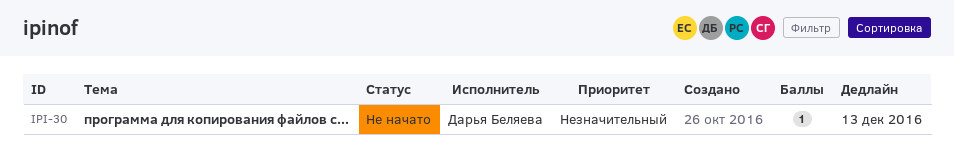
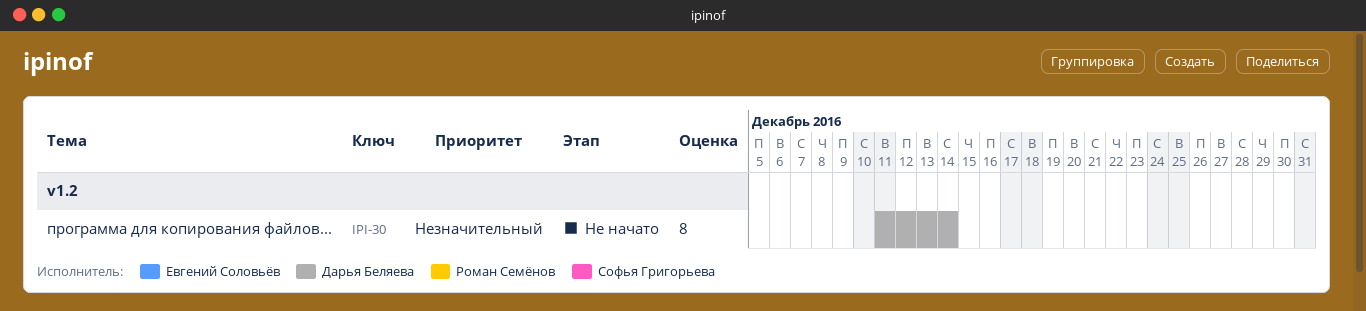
IPI-30, estimate: 1 -> 8
IPI-30, due: Dec 13 -> Dec 14

